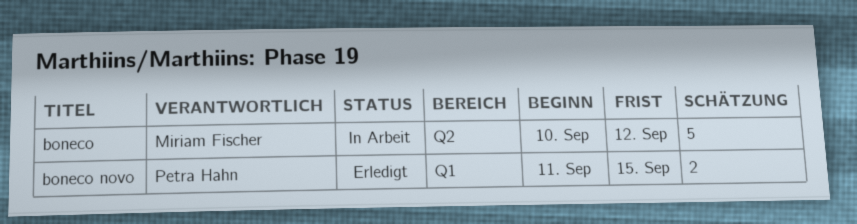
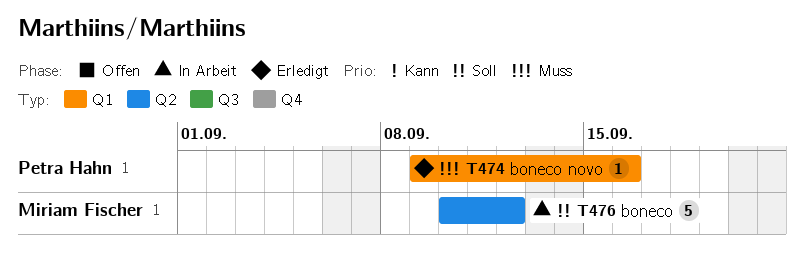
boneco novo, estimate: 2 -> 1
boneco novo, start: Sep 11 -> Sep 9
boneco novo, due: Sep 15 -> Sep 16

